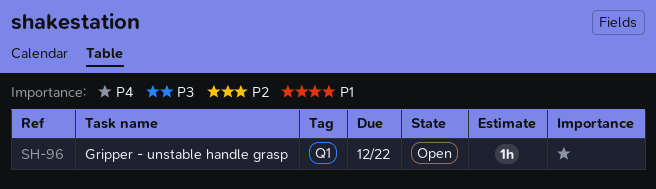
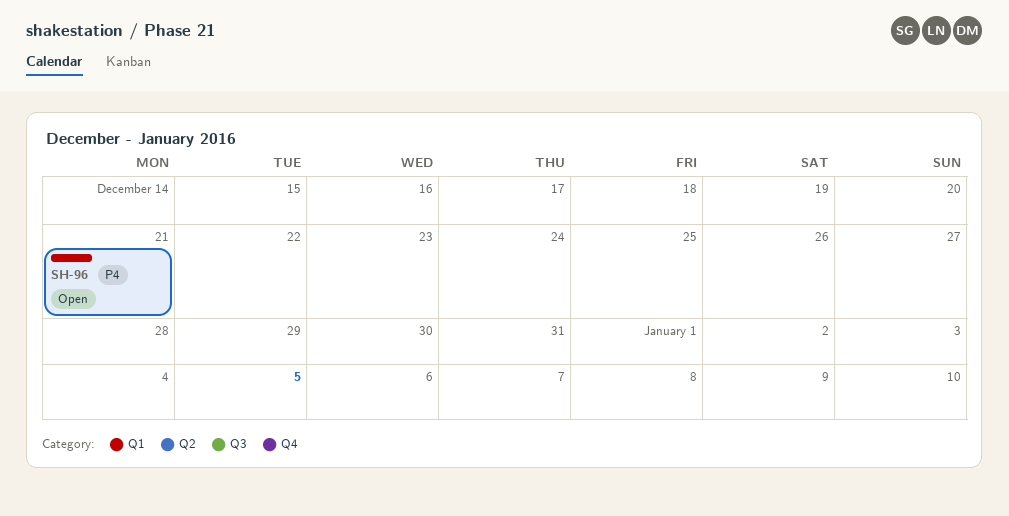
SH-96, due: Dec 22 -> Dec 21

